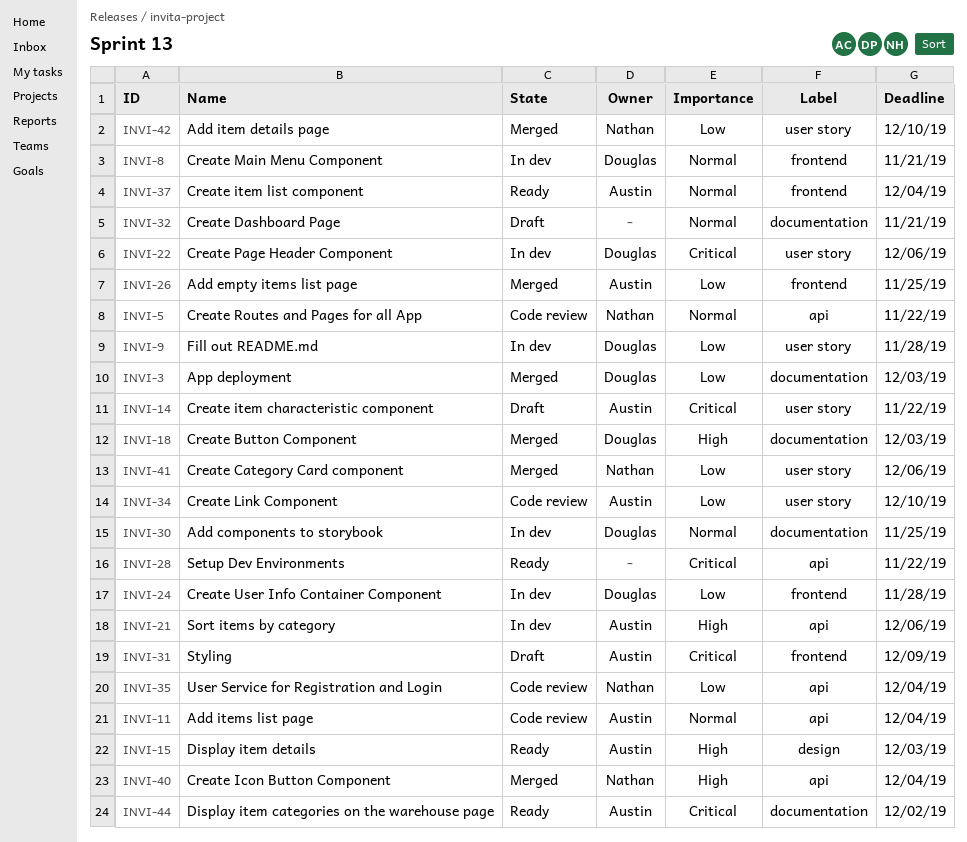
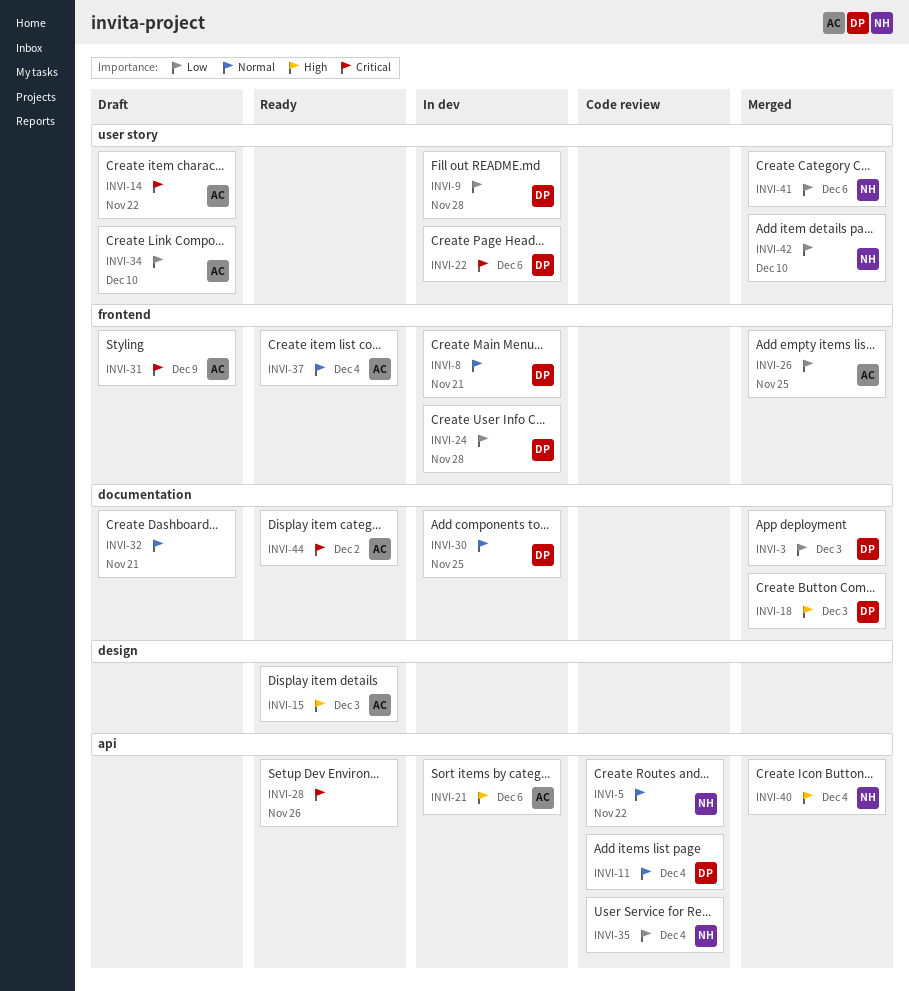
INVI-11, owner: Austin -> Douglas
INVI-28, due: Nov 22 -> Nov 26
INVI-34, status: Code review -> Draft

